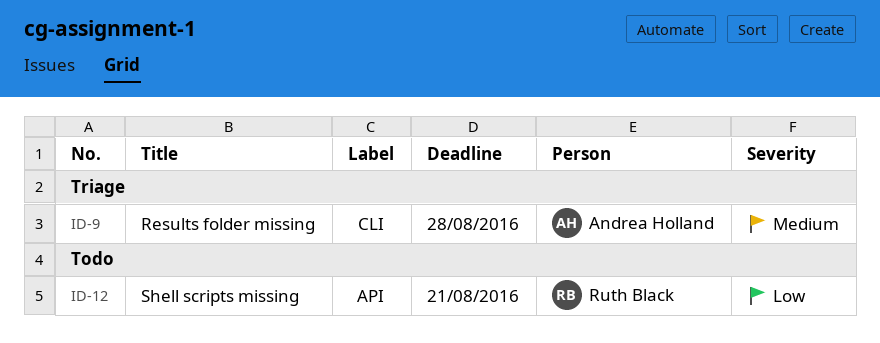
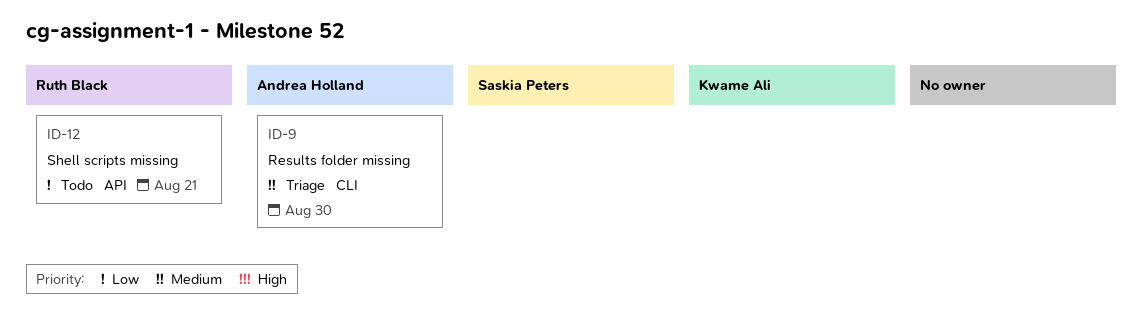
ID-9, due: Aug 28 -> Aug 30

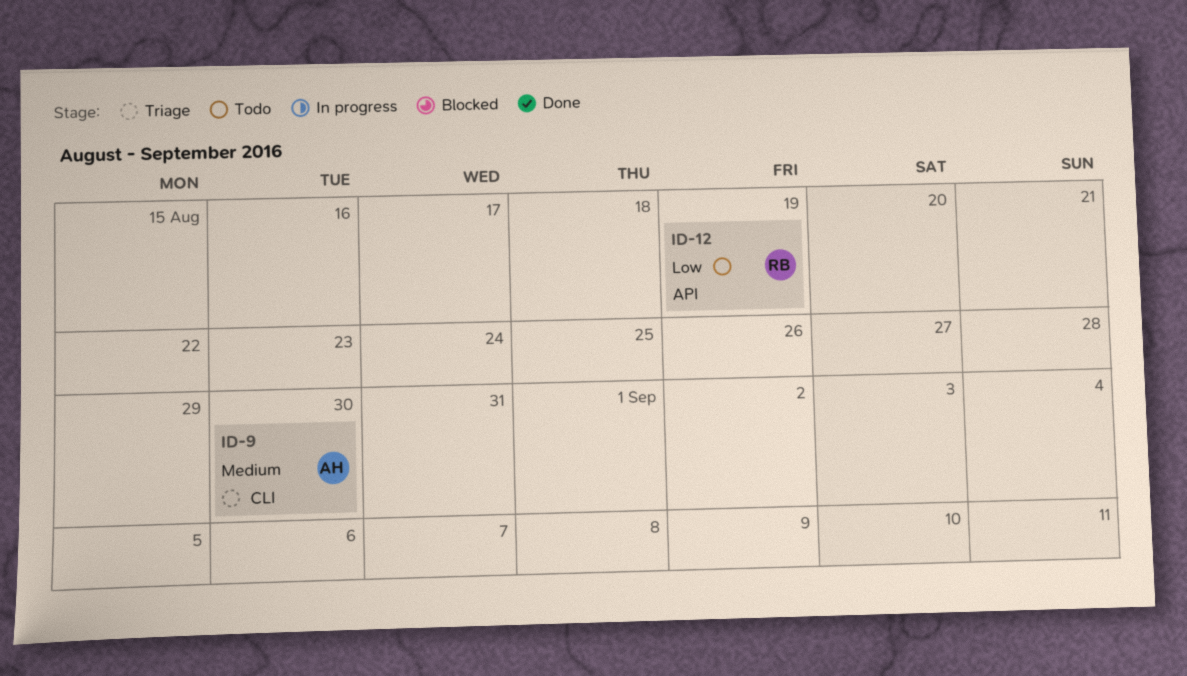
ID-12, due: Aug 21 -> Aug 19

